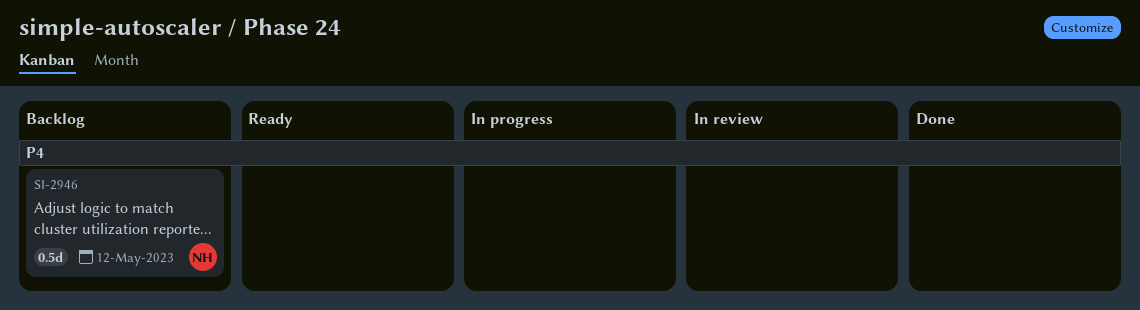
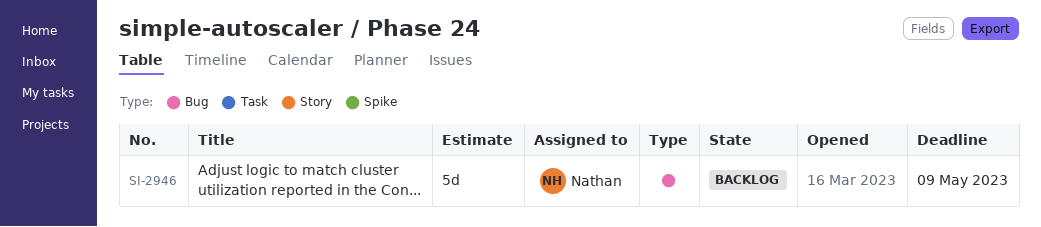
SI-2946, estimate: 0.5d -> 5d
SI-2946, due: May 12 -> May 9

